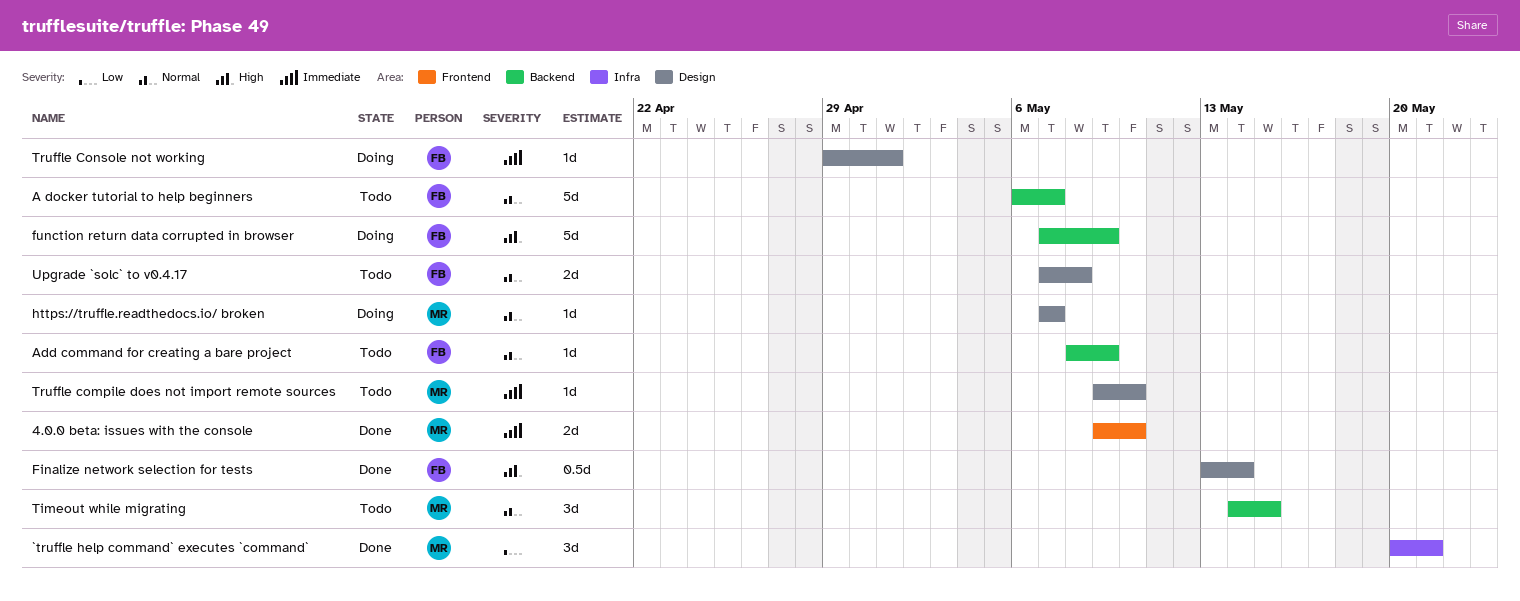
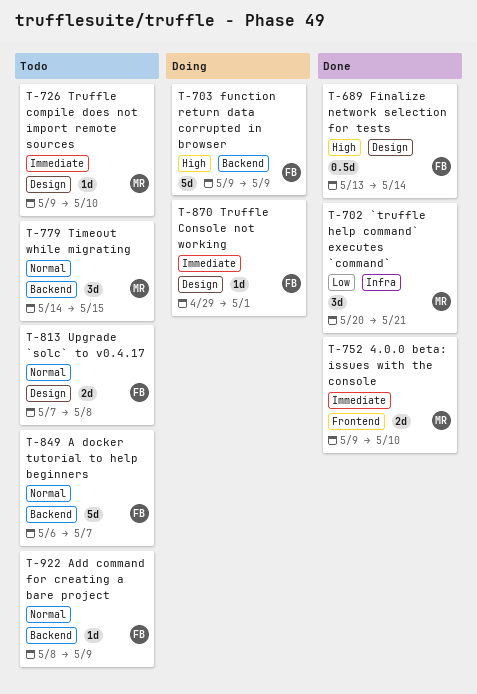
function return data corrupted in browser, start: May 7 -> May 9
https://truffle.readthedocs.io/ broken: present -> none

